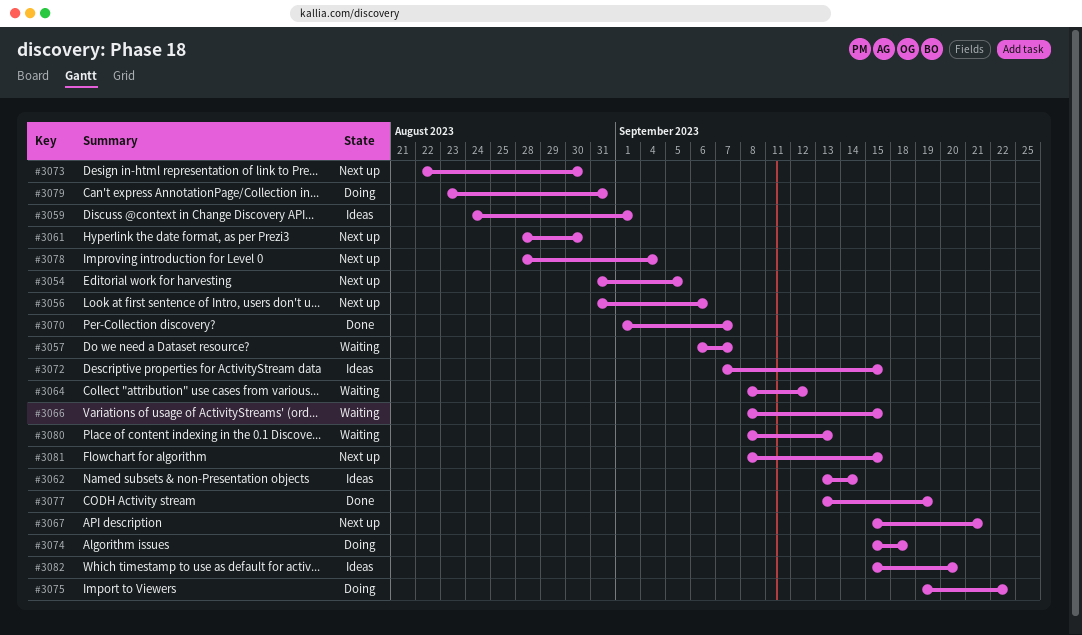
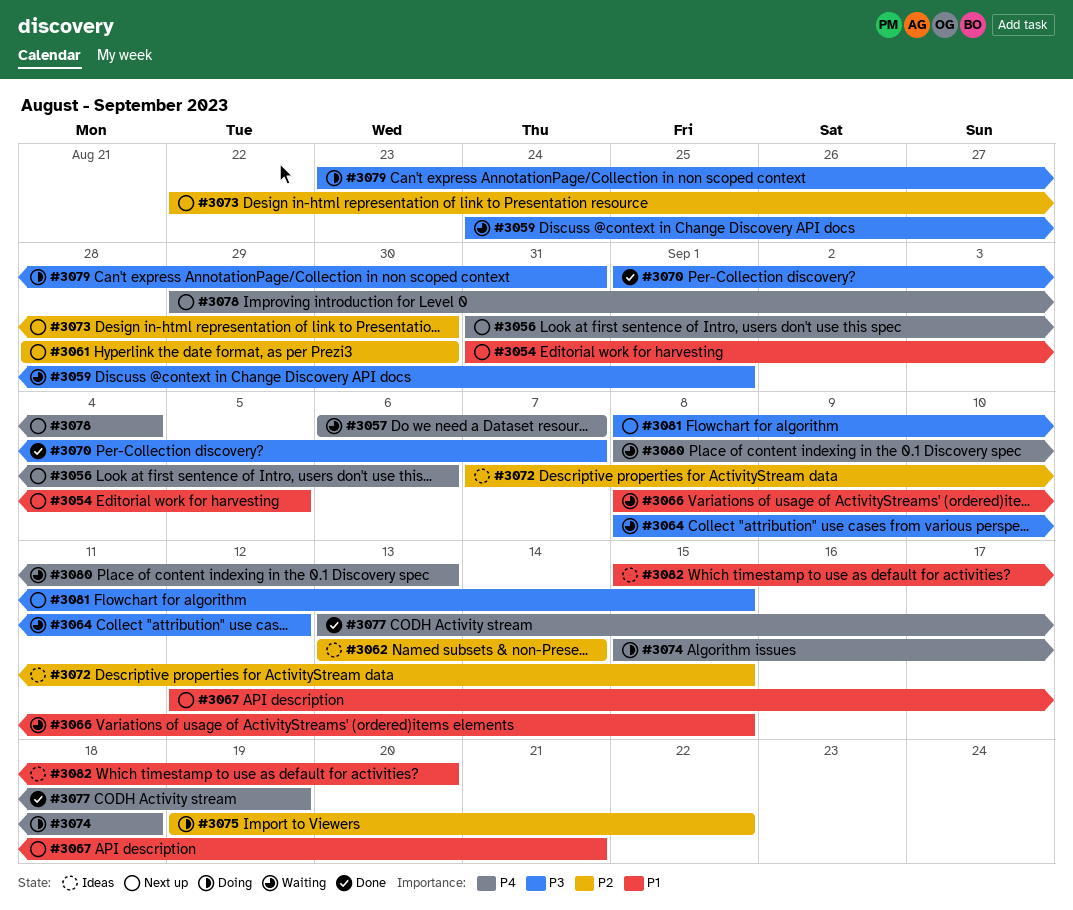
#3059, status: Ideas -> Waiting
#3067, start: Sep 15 -> Sep 12
#3078, start: Aug 28 -> Aug 29

